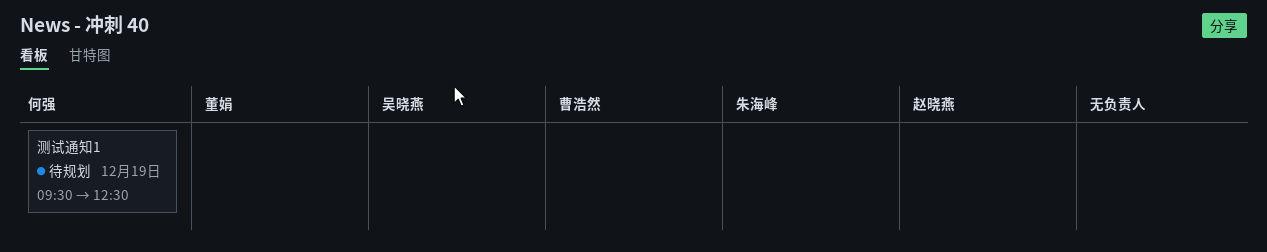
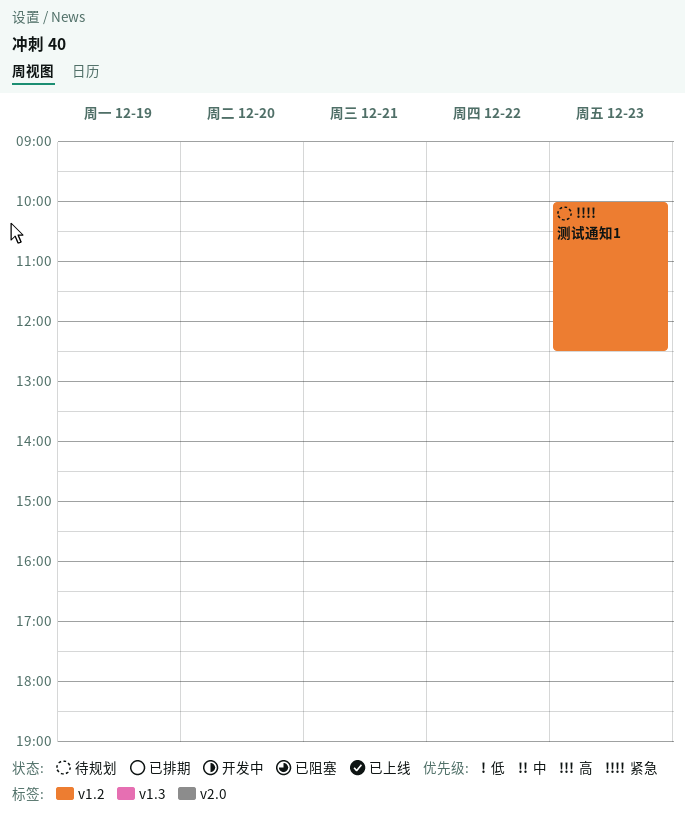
测试通知1, day: Dec 19 -> Dec 23
测试通知1, begins: 09:30 -> 10:00

